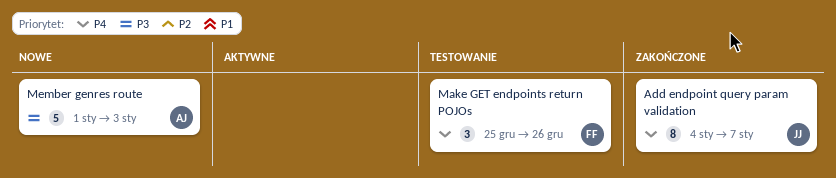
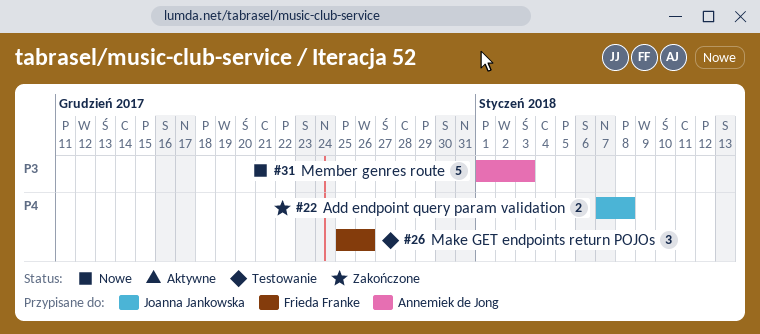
Add endpoint query param validation, estimate: 8 -> 2
Add endpoint query param validation, start: Jan 4 -> Jan 7
Add endpoint query param validation, due: Jan 7 -> Jan 8

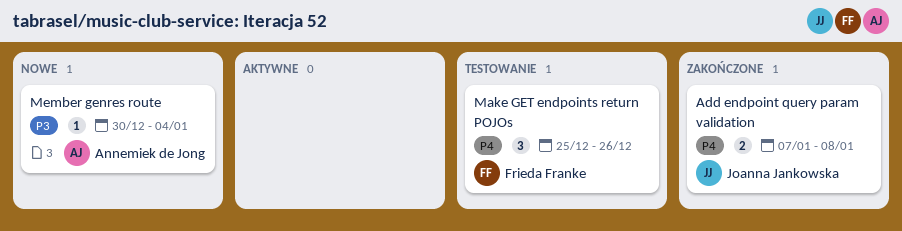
Member genres route, estimate: 5 -> 1
Member genres route, start: Jan 1 -> Dec 30
Member genres route, due: Jan 3 -> Jan 4

